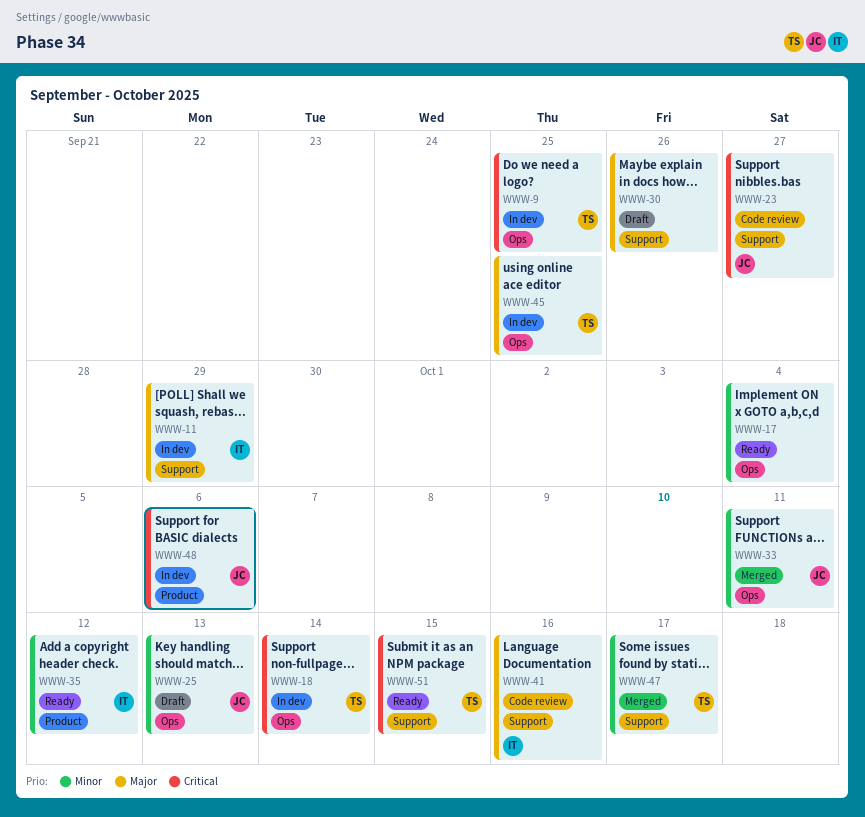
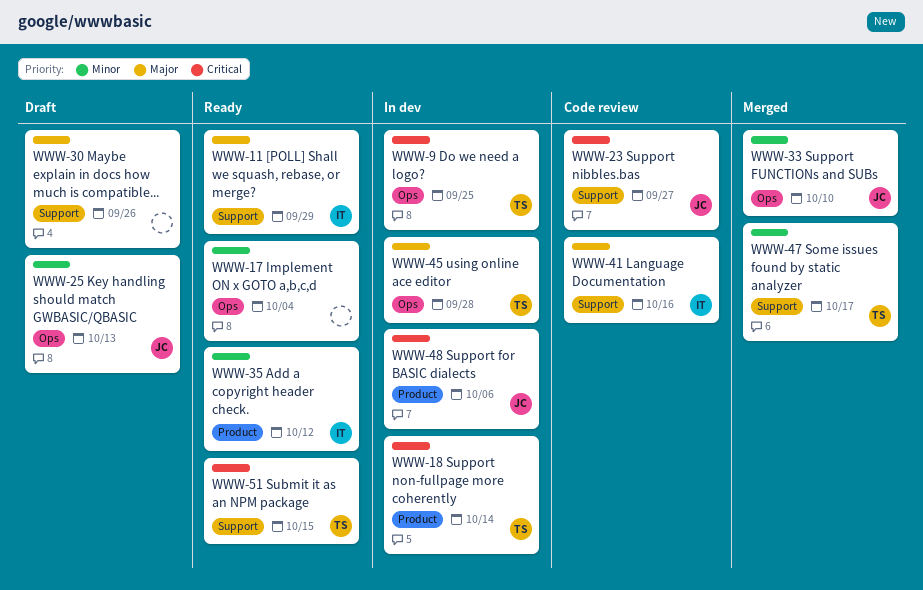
WWW-11, status: In dev -> Ready
WWW-18, label: Ops -> Product
WWW-33, due: Oct 11 -> Oct 10
WWW-45, due: Sep 25 -> Sep 28

